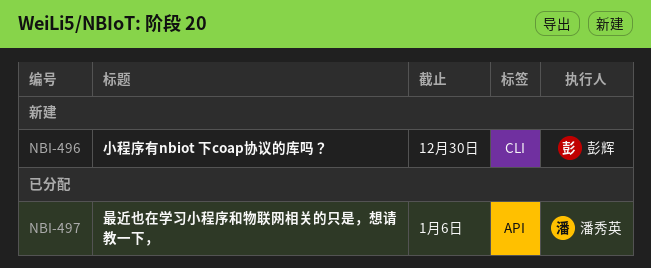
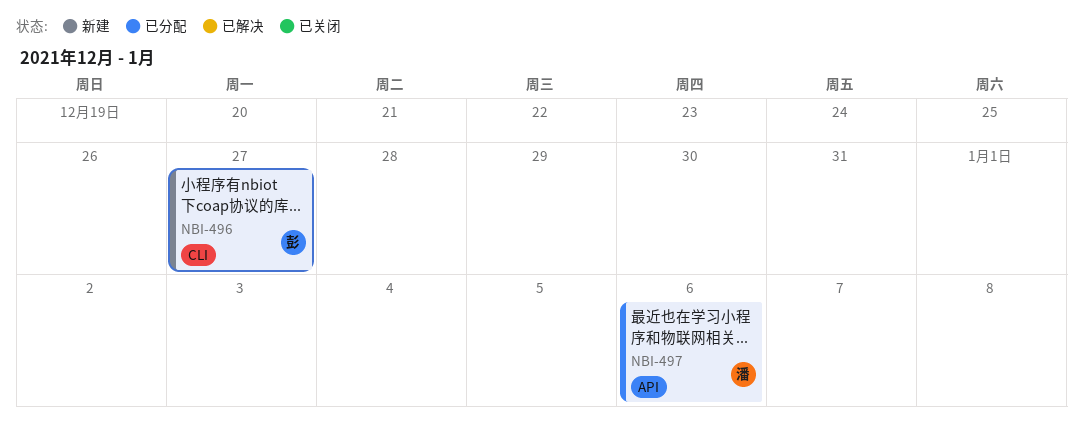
NBI-496, due: Dec 30 -> Dec 27

